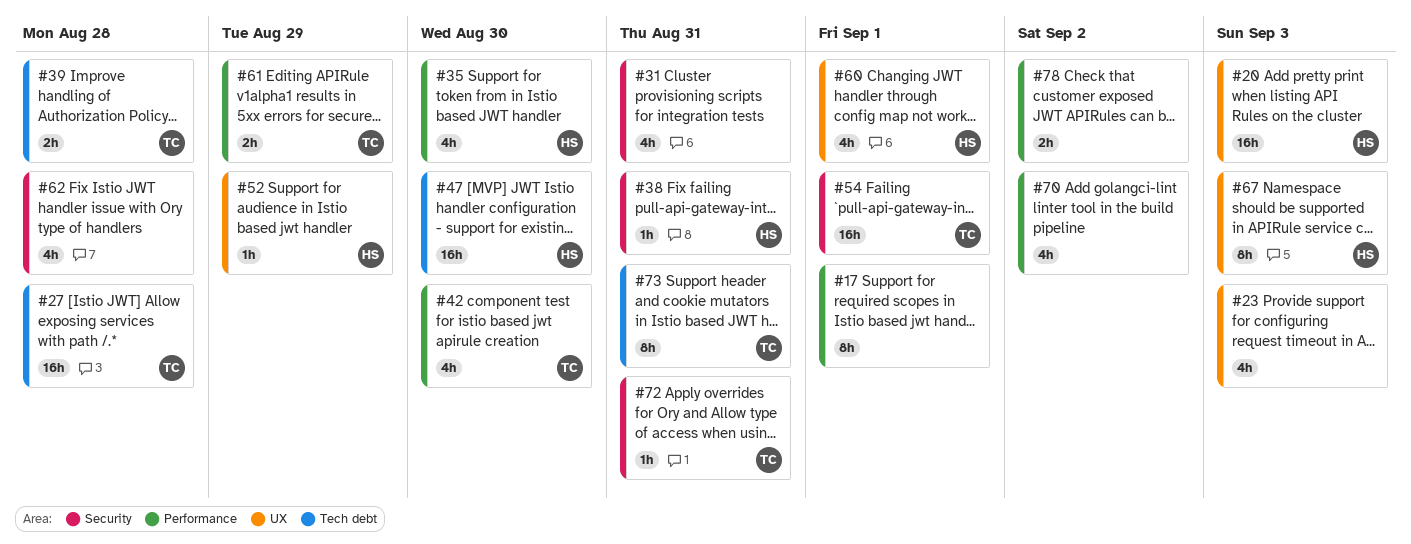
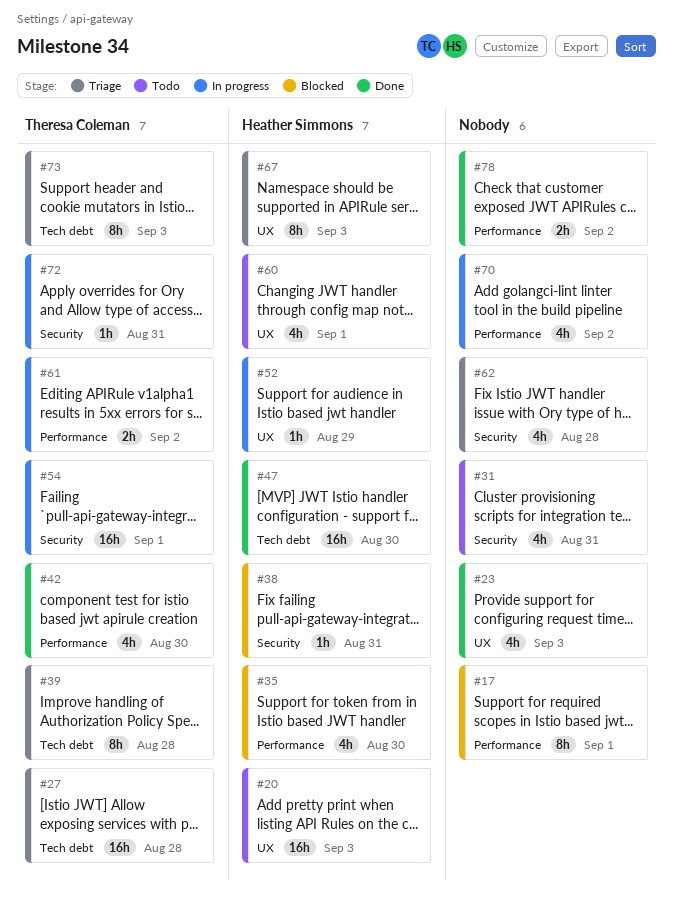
#39, estimate: 2h -> 8h
#61, due: Aug 29 -> Sep 2
#73, due: Aug 31 -> Sep 3

